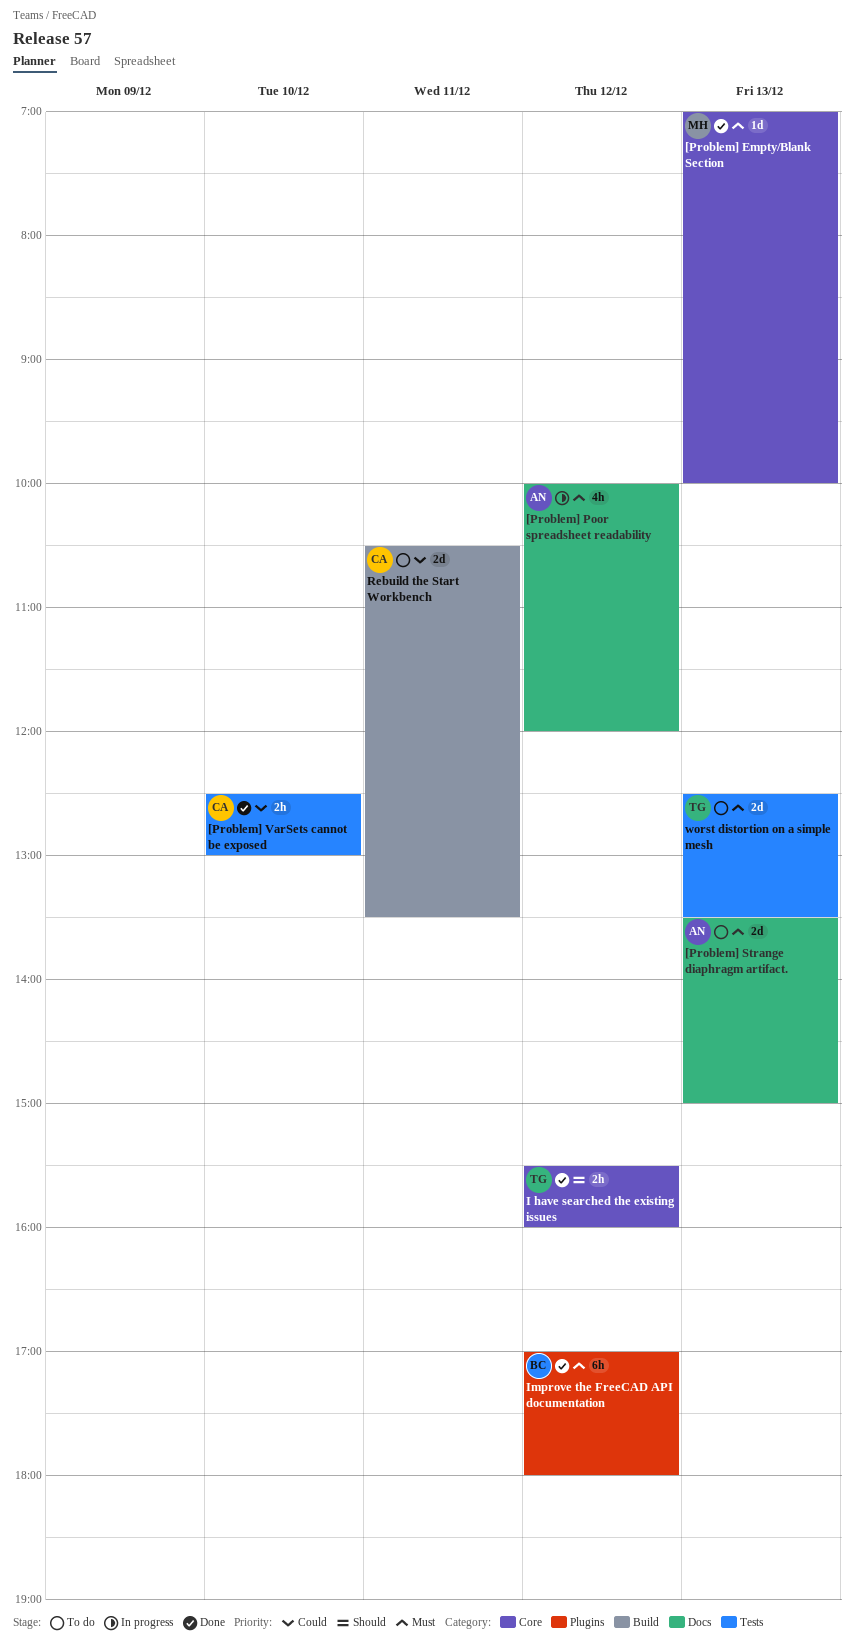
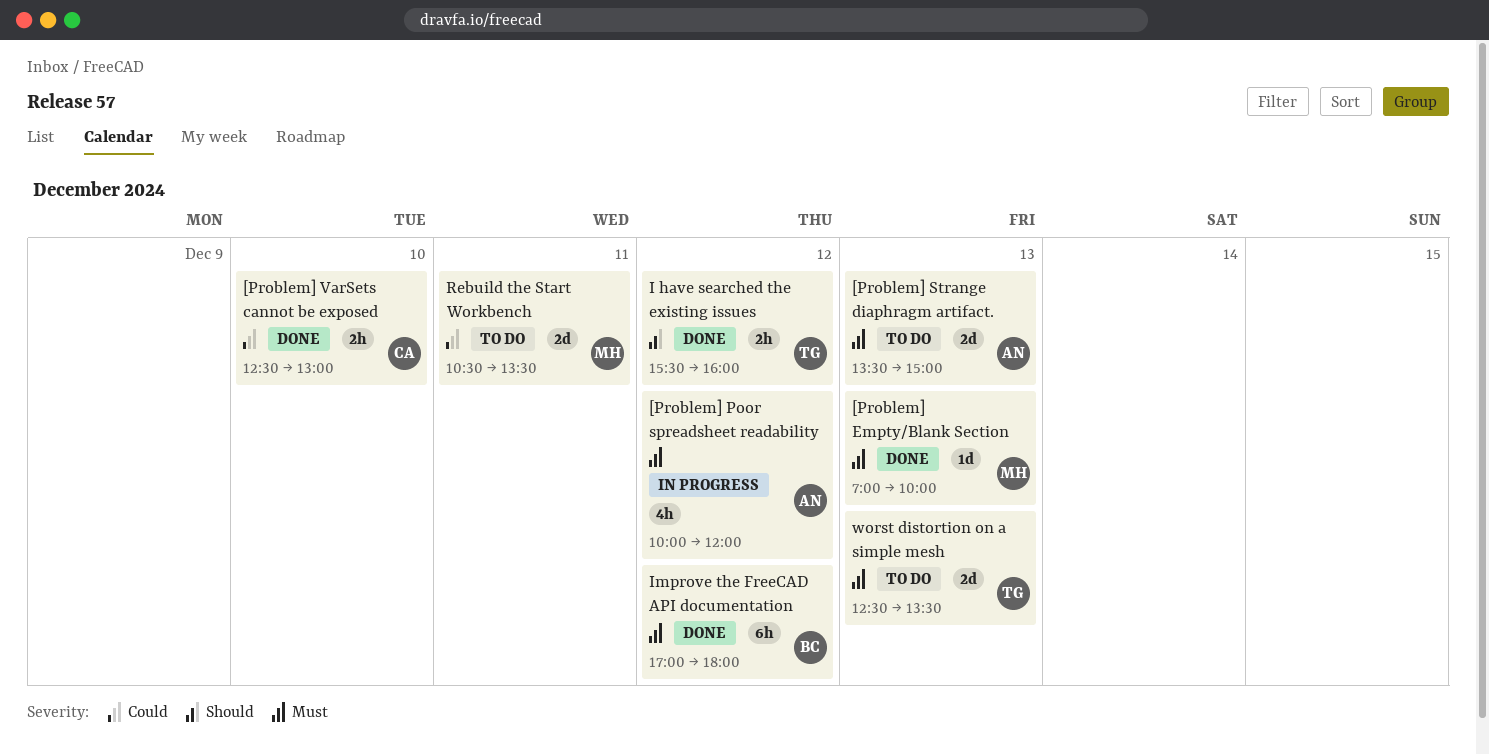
Rebuild the Start Workbench, owner: CA -> MH

